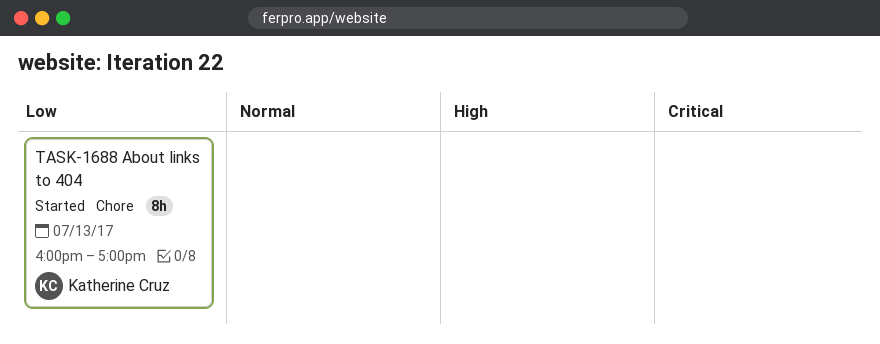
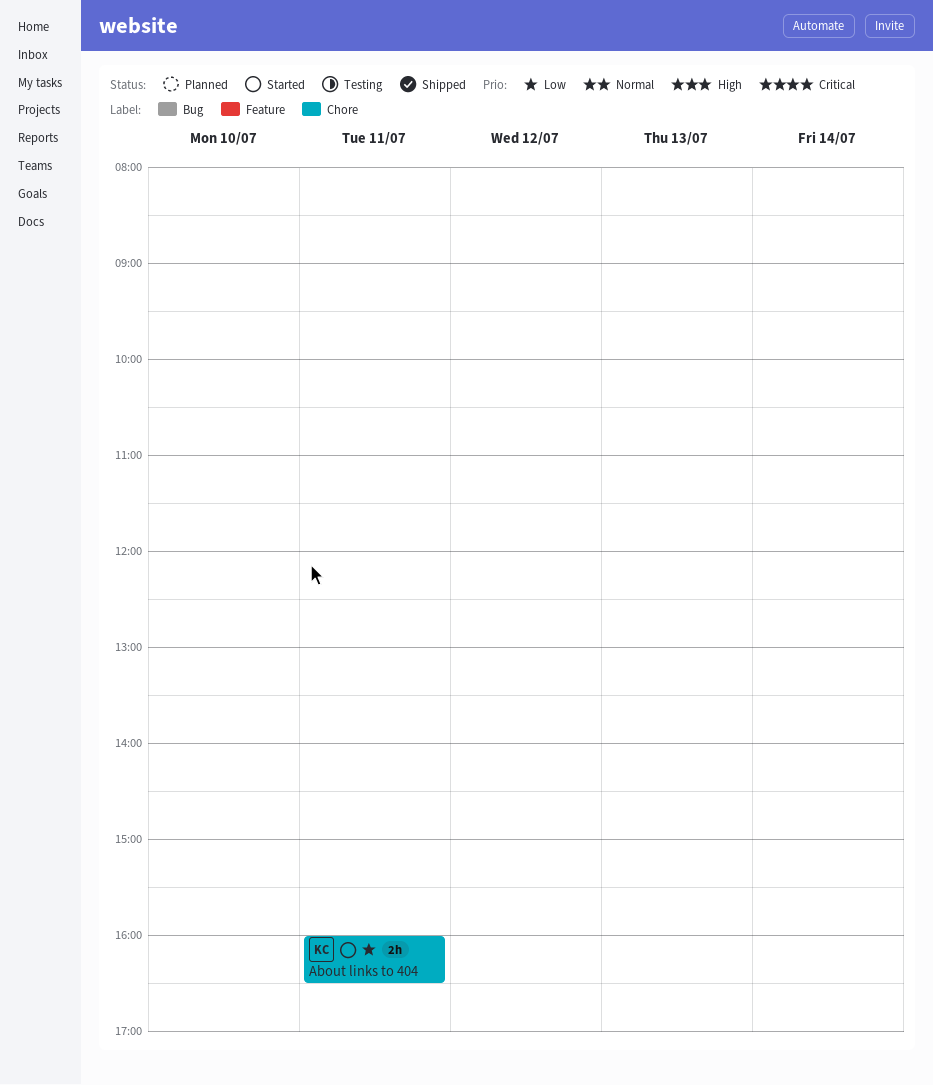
About links to 404, estimate: 8h -> 2h
About links to 404, day: Jul 13 -> Jul 11
About links to 404, ends: 17:00 -> 16:30

